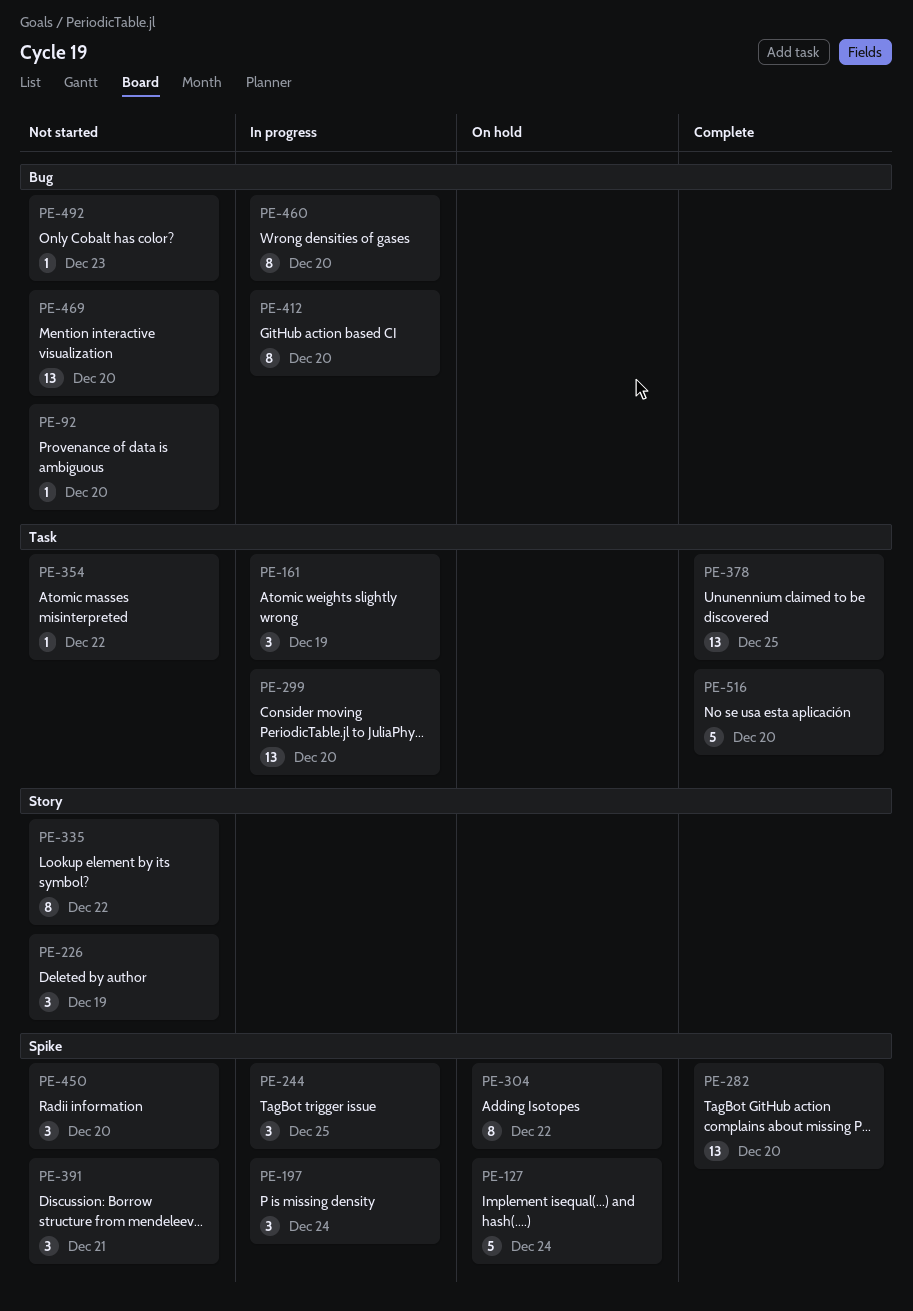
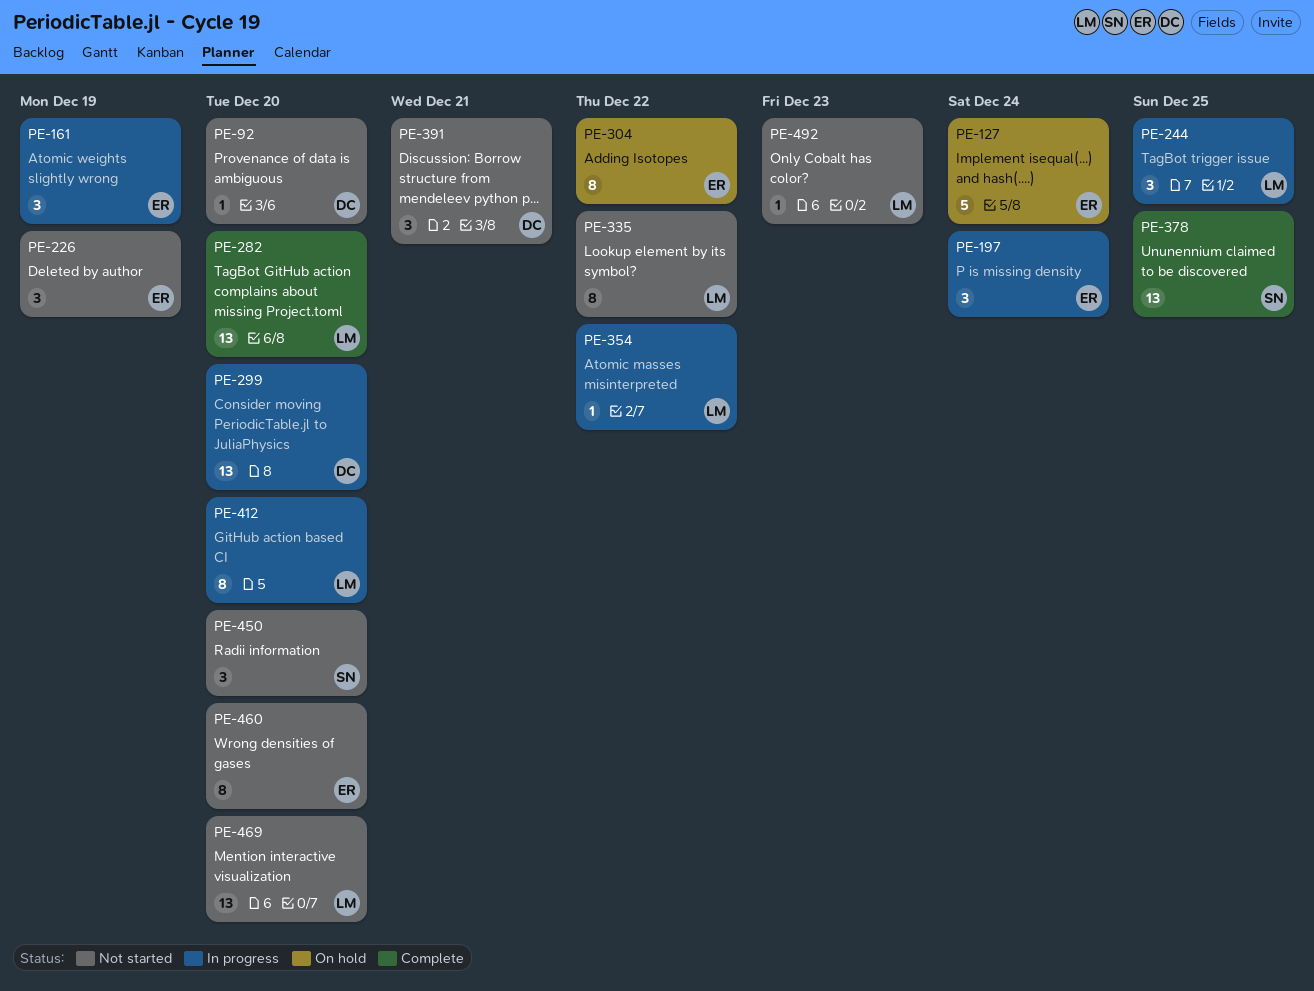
PE-354, status: Not started -> In progress
PE-460, status: In progress -> Not started
PE-516: present -> none

